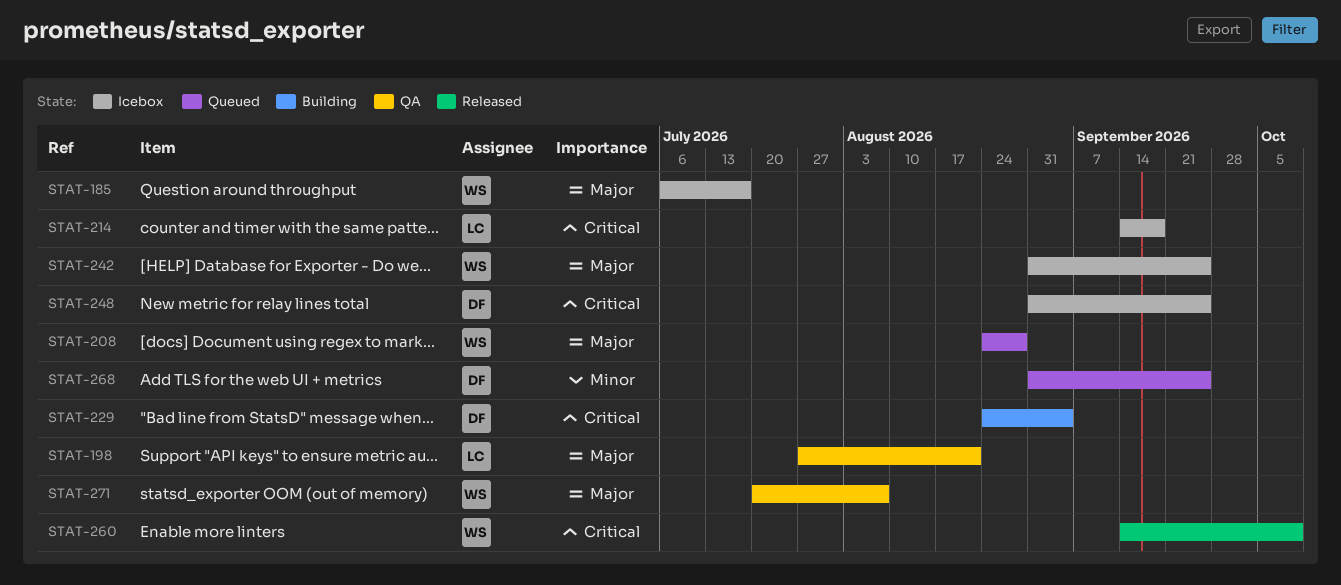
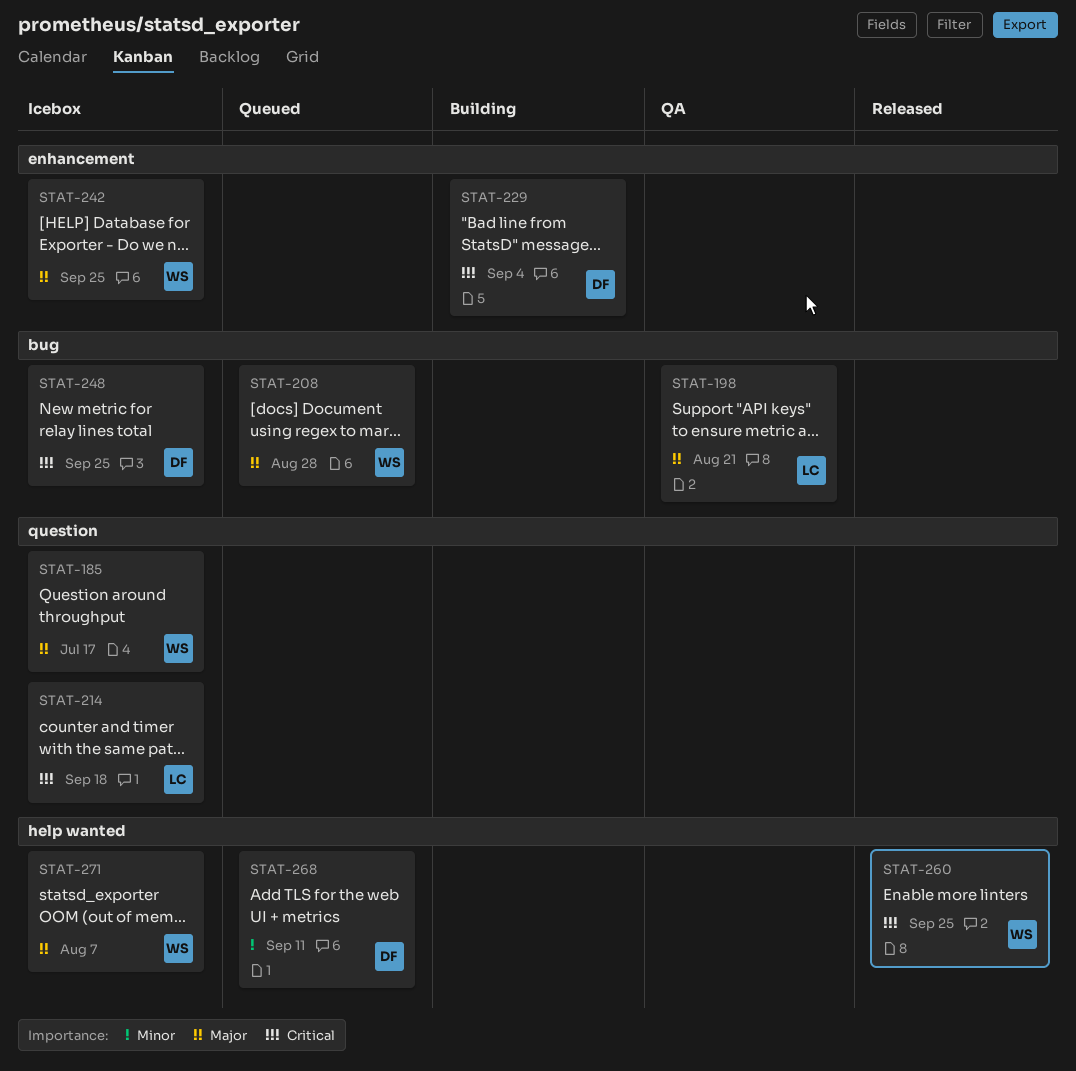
STAT-260, due: Oct 9 -> Sep 25
STAT-268, due: Sep 25 -> Sep 11
STAT-271, status: QA -> Icebox

